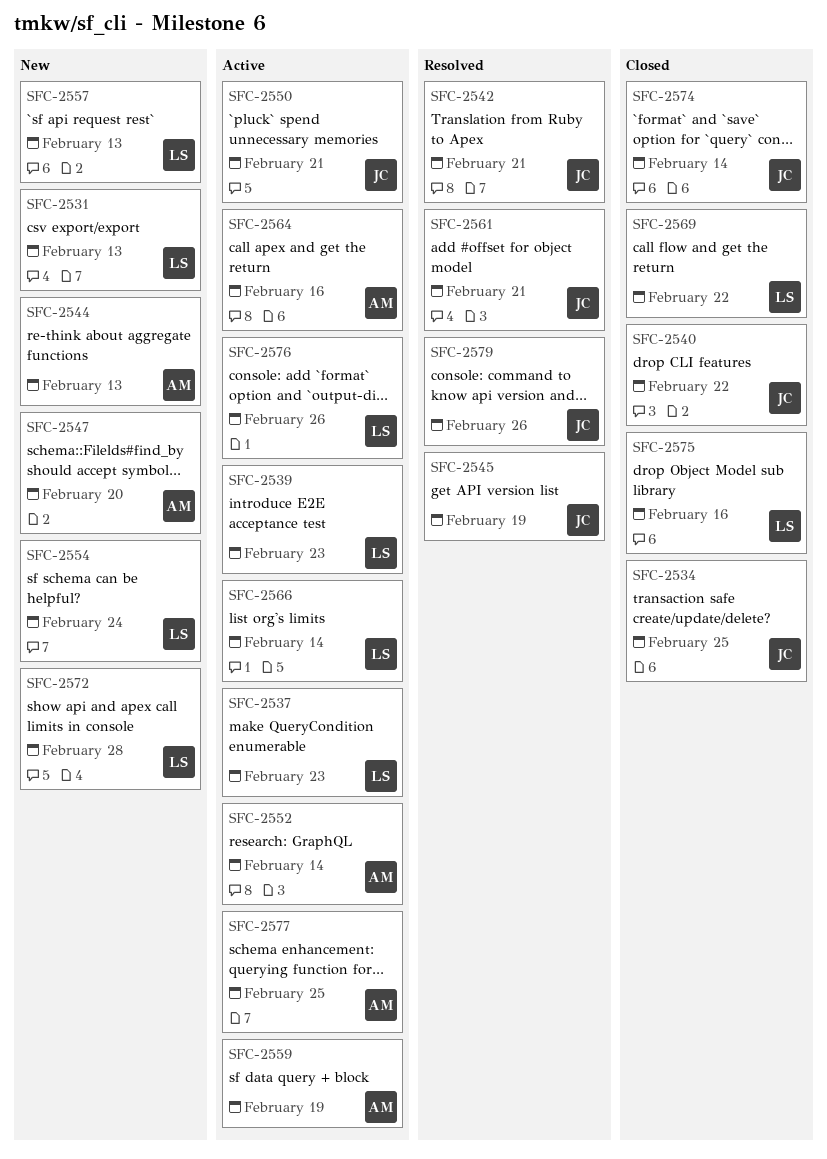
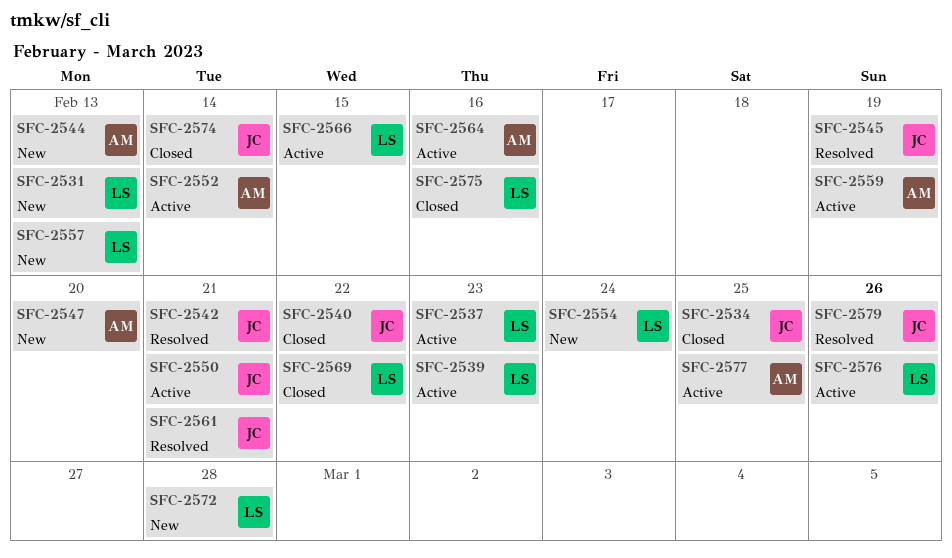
SFC-2566, due: Feb 14 -> Feb 15

